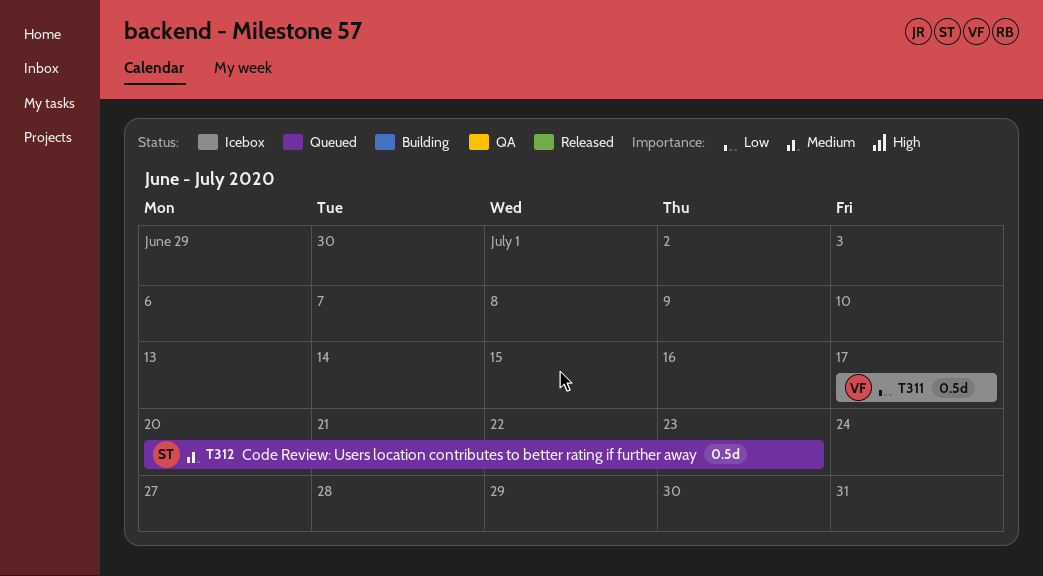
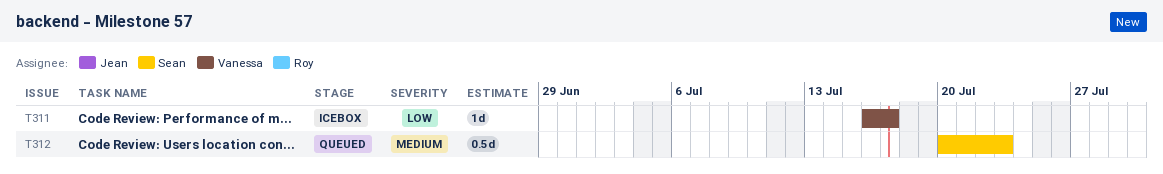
T311, estimate: 0.5d -> 1d
T311, start: Jul 17 -> Jul 16

